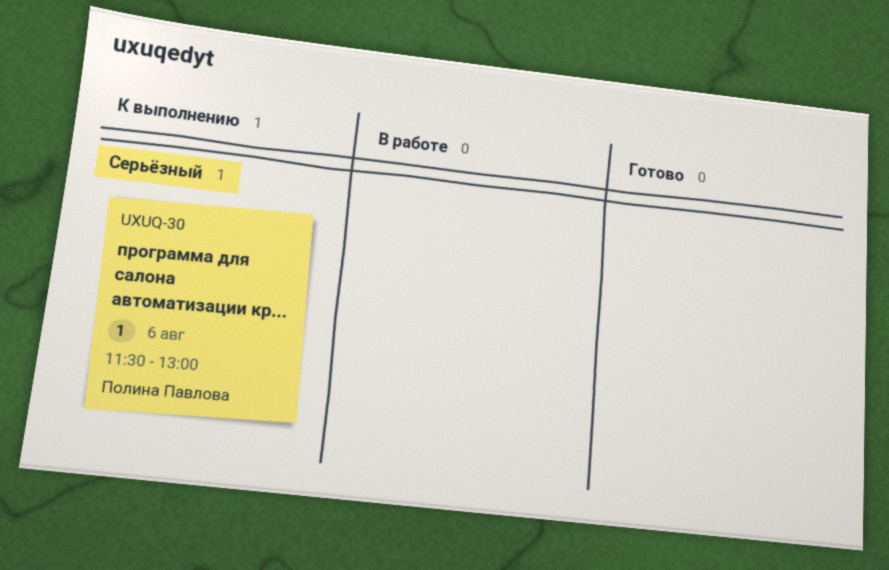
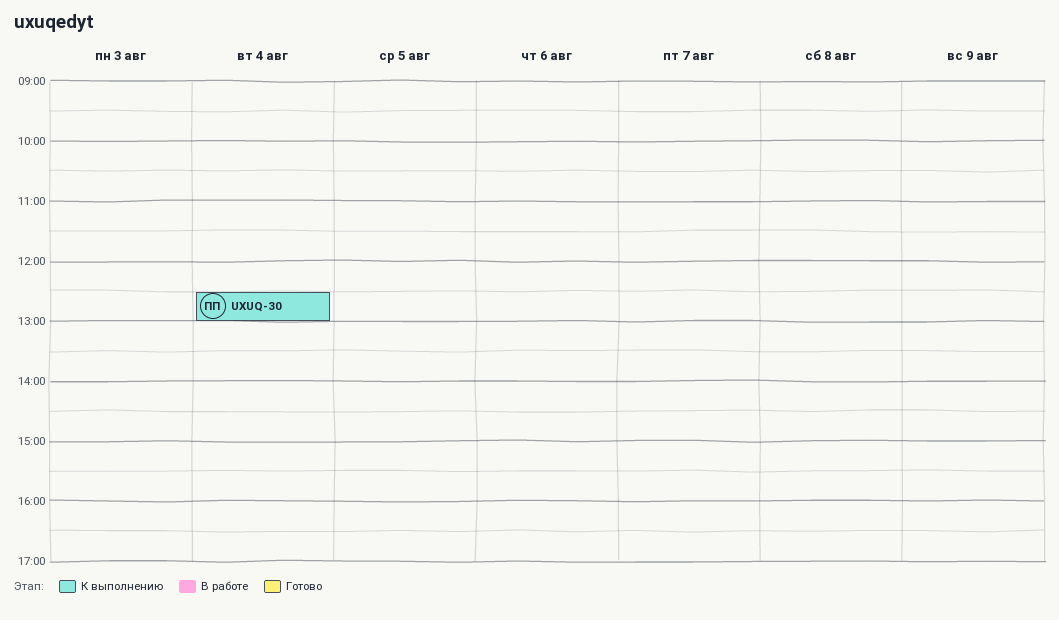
UXUQ-30, day: Aug 6 -> Aug 4
UXUQ-30, begins: 11:30 -> 12:30

